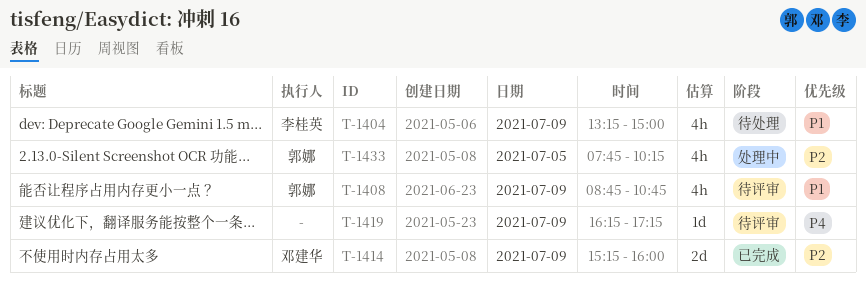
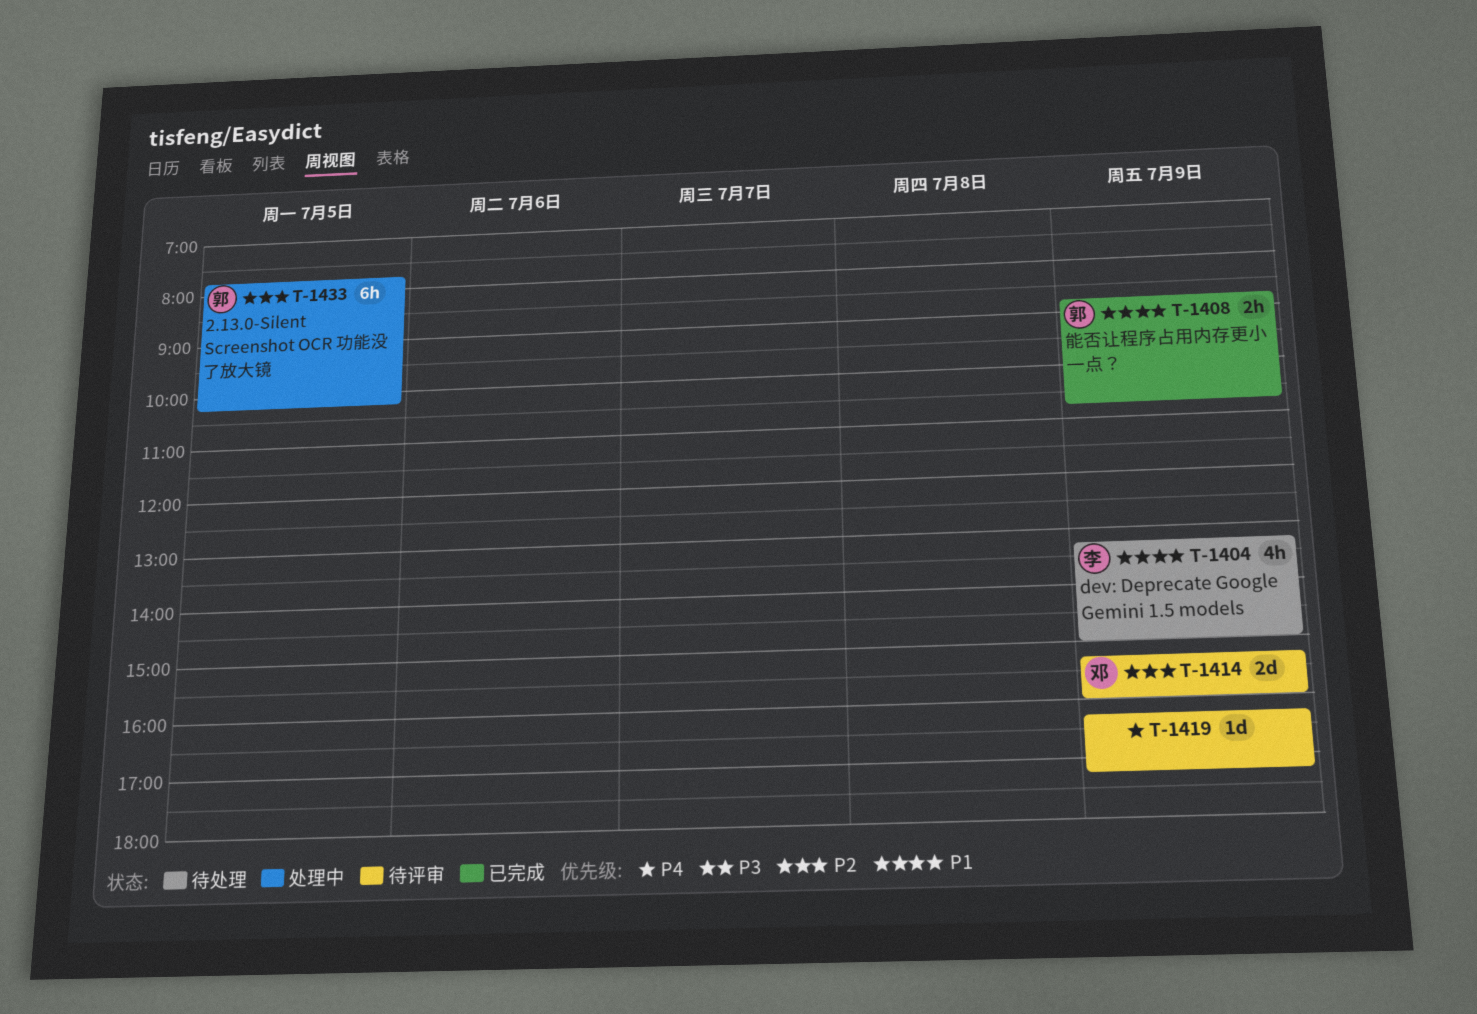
T-1408, status: 待评审 -> 已完成
T-1408, estimate: 4h -> 2h
T-1414, status: 已完成 -> 待评审
T-1433, estimate: 4h -> 6h

